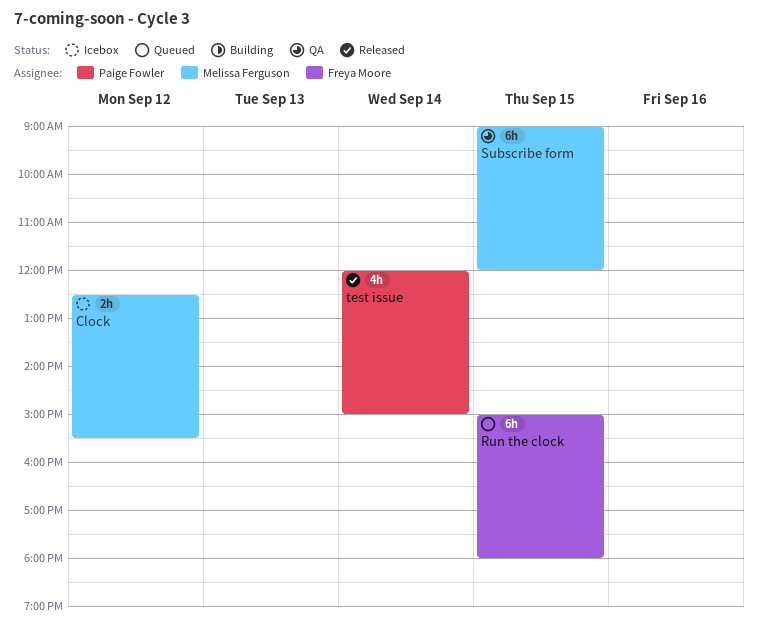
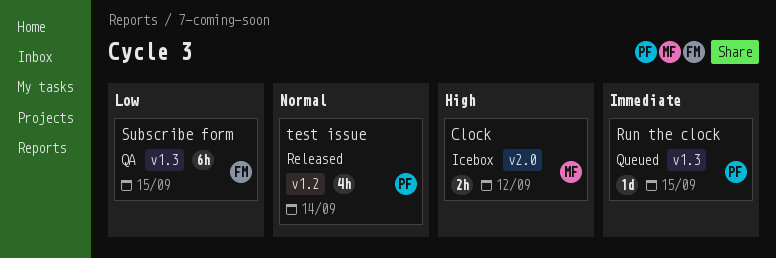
Run the clock, owner: Freya Moore -> Paige Fowler
Run the clock, estimate: 6h -> 1d
Subscribe form, owner: Melissa Ferguson -> Freya Moore

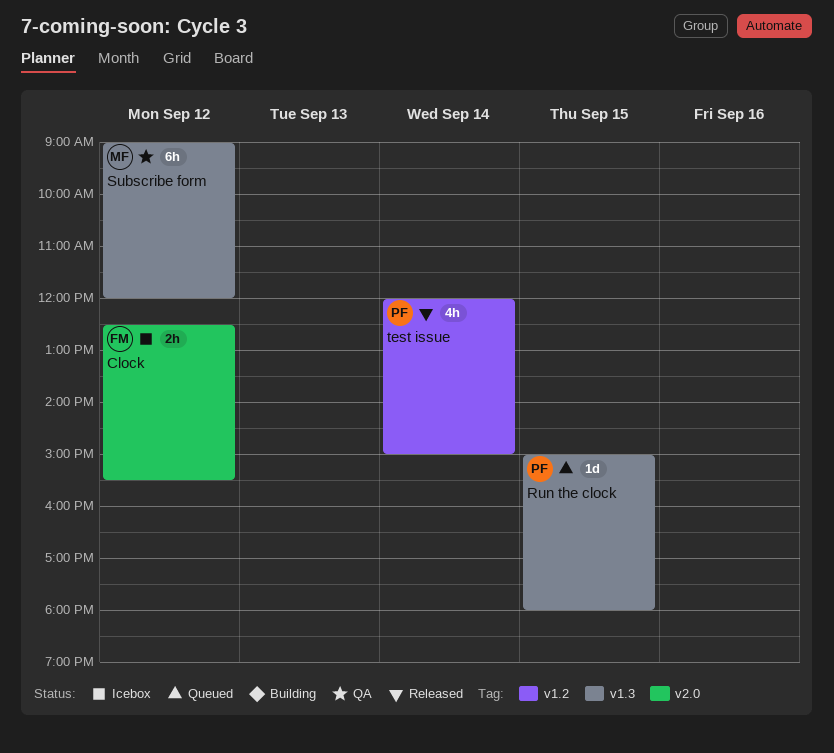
Clock, owner: MF -> FM
Subscribe form, owner: FM -> MF
Subscribe form, day: Sep 15 -> Sep 12

